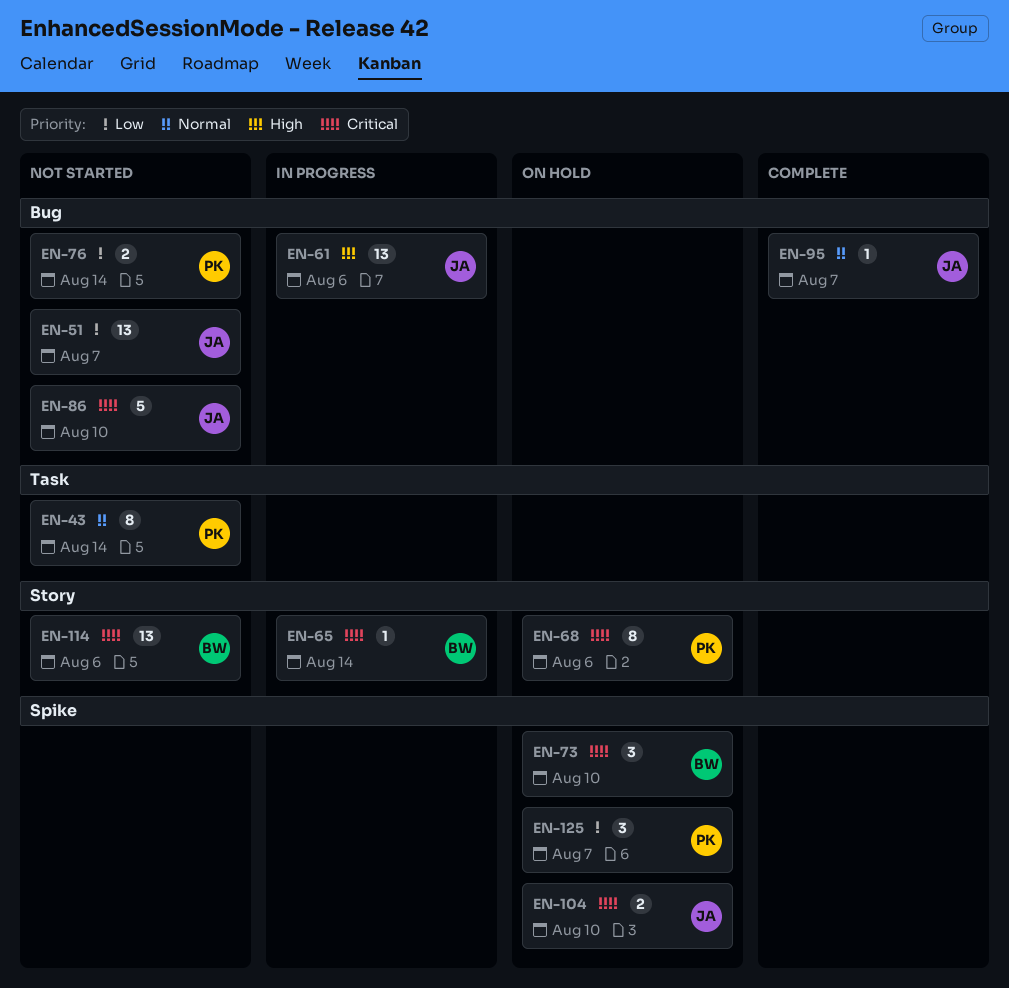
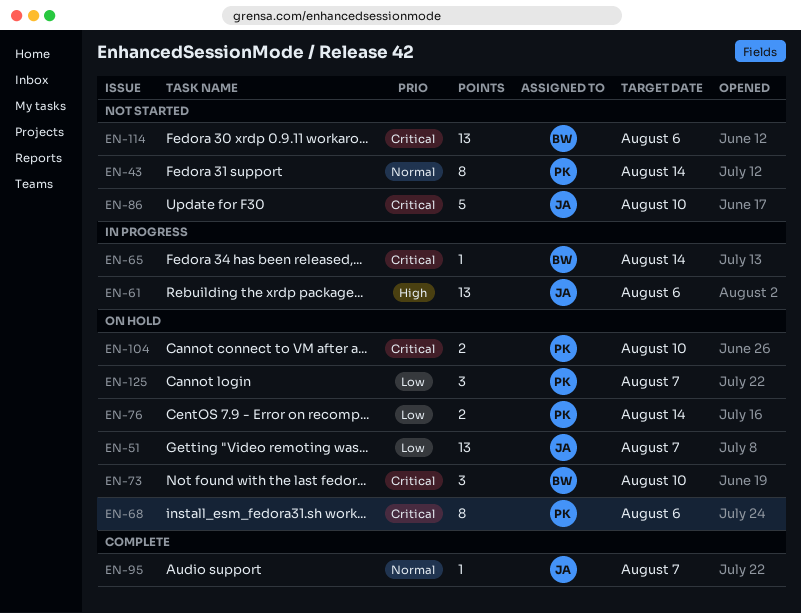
EN-51, status: Not started -> On hold
EN-76, status: Not started -> On hold
EN-104, owner: JA -> PK

